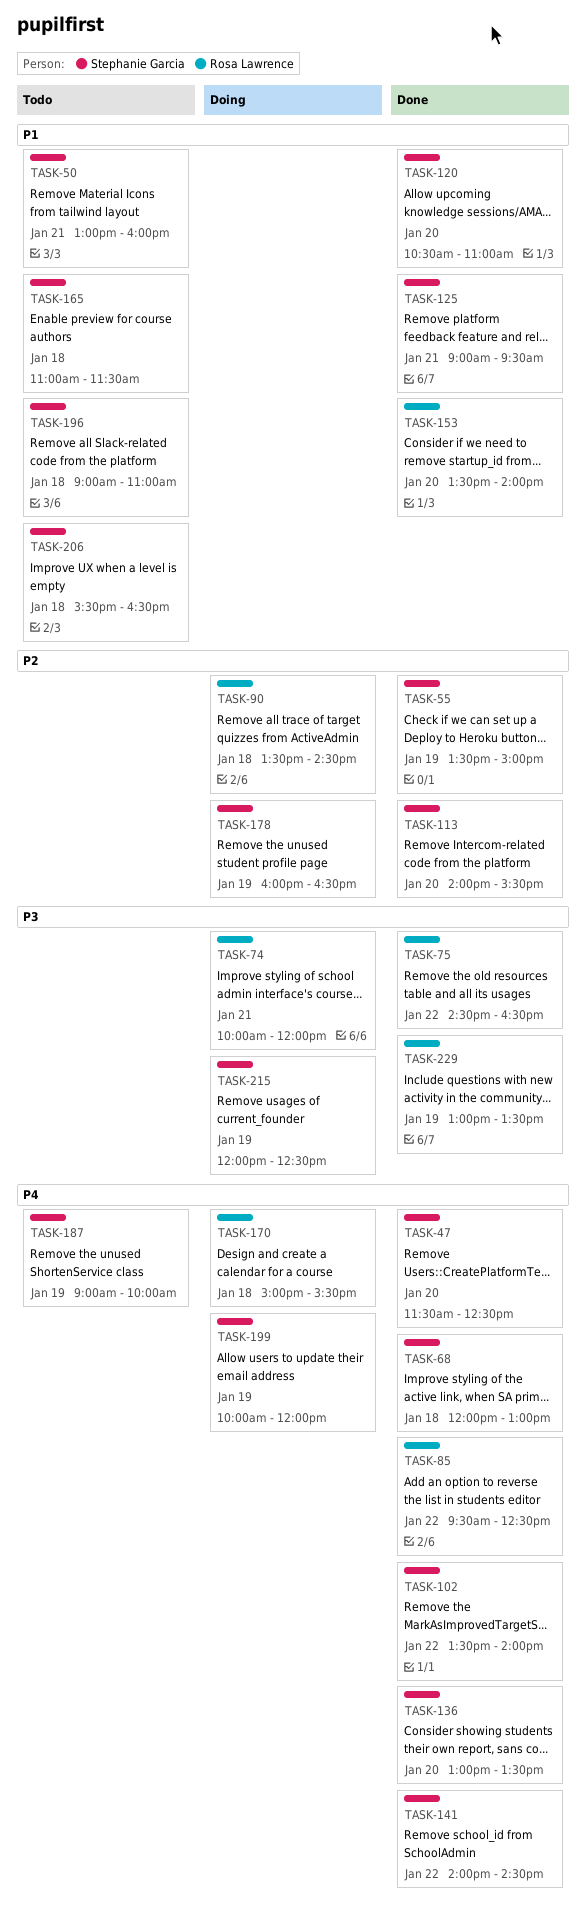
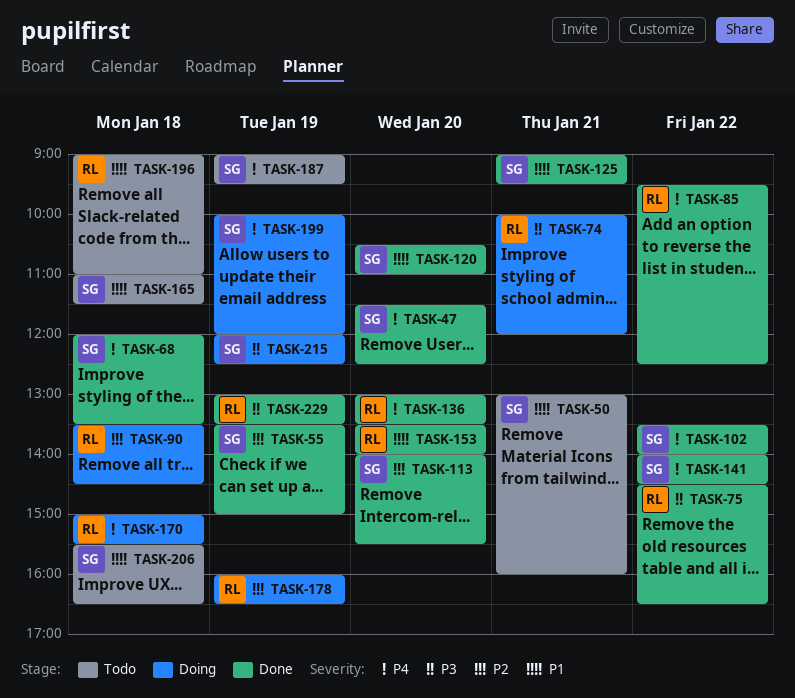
TASK-68, ends: 13:00 -> 13:30
TASK-136, owner: Stephanie Garcia -> Rosa Lawrence
TASK-178, owner: Stephanie Garcia -> Rosa Lawrence
TASK-187, ends: 10:00 -> 09:30
TASK-196, owner: Stephanie Garcia -> Rosa Lawrence

